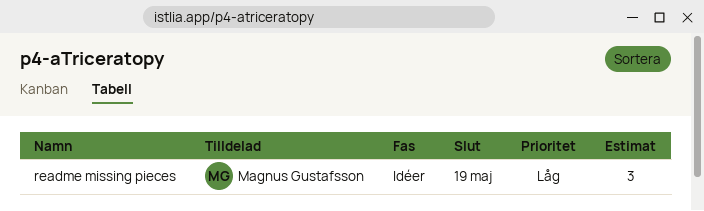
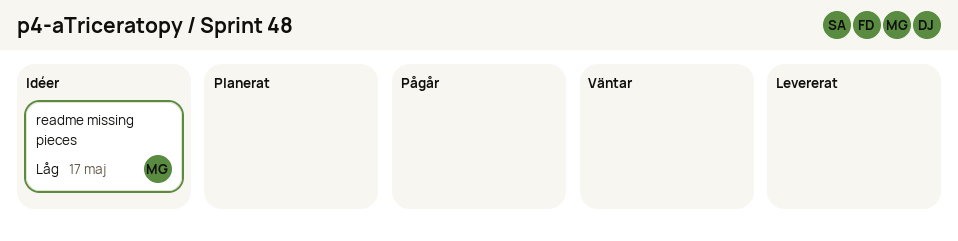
readme missing pieces, due: May 19 -> May 17

